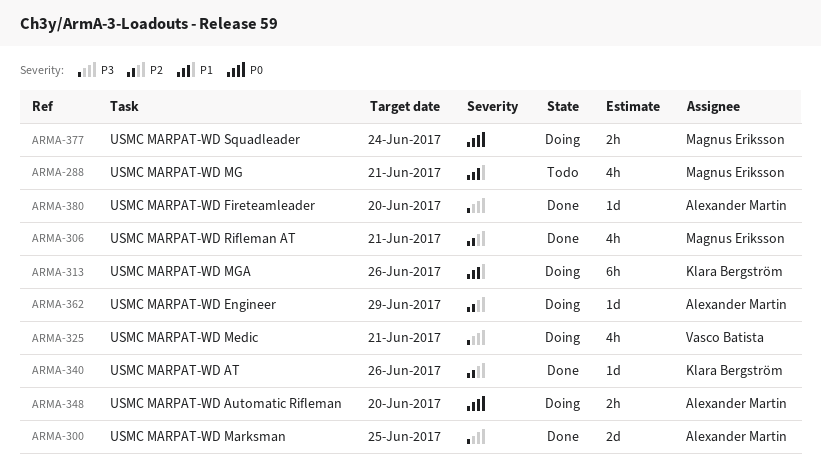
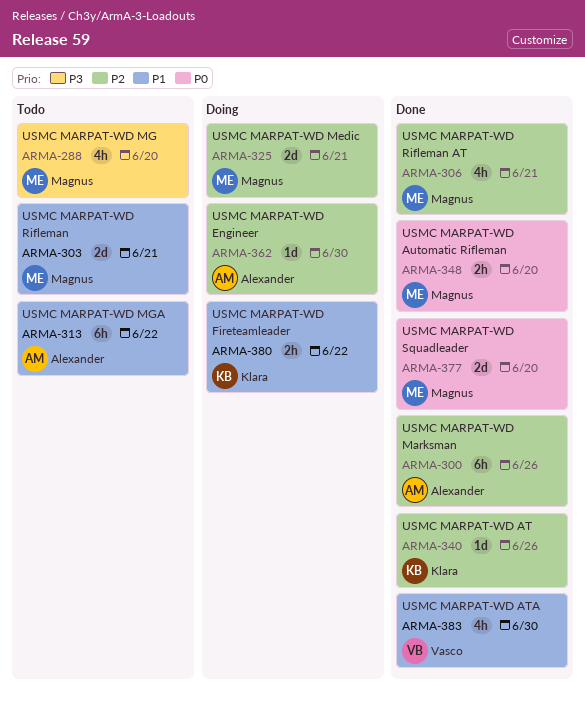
ARMA-288, priority: P1 -> P3
ARMA-288, due: Jun 21 -> Jun 20
ARMA-300, priority: P3 -> P2
ARMA-300, estimate: 2d -> 6h
ARMA-300, due: Jun 25 -> Jun 26
ARMA-303: none -> present
ARMA-313, status: Doing -> Todo
ARMA-313, owner: Klara Bergström -> Alexander Martin
ARMA-313, due: Jun 26 -> Jun 22
ARMA-325, owner: Vasco Batista -> Magnus Eriksson
ARMA-325, priority: P3 -> P2
ARMA-325, estimate: 4h -> 2d
ARMA-348, status: Doing -> Done
ARMA-348, owner: Alexander Martin -> Magnus Eriksson
ARMA-362, due: Jun 29 -> Jun 30
ARMA-377, status: Doing -> Done
ARMA-377, estimate: 2h -> 2d
ARMA-377, due: Jun 24 -> Jun 20
ARMA-380, status: Done -> Doing
ARMA-380, owner: Alexander Martin -> Klara Bergström
ARMA-380, priority: P3 -> P1
ARMA-380, estimate: 1d -> 2h
ARMA-380, due: Jun 20 -> Jun 22
ARMA-383: none -> present

